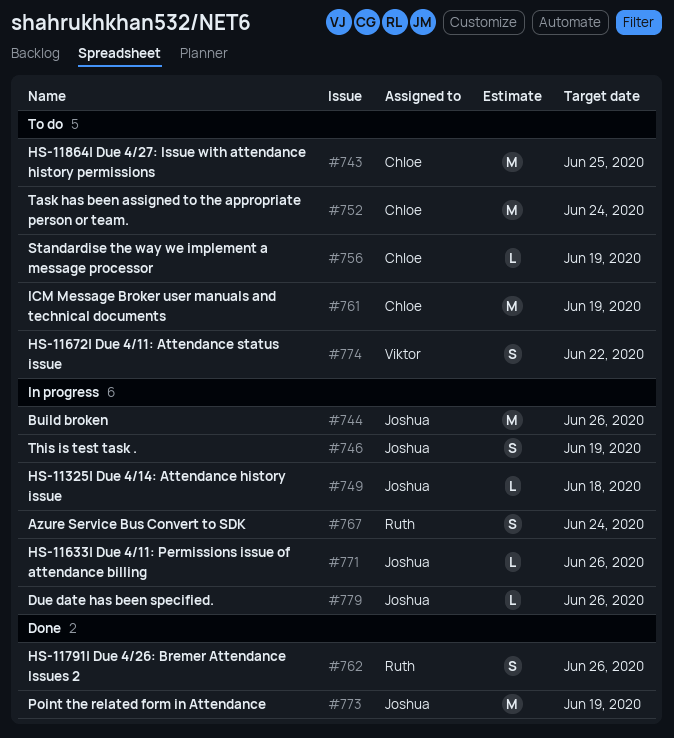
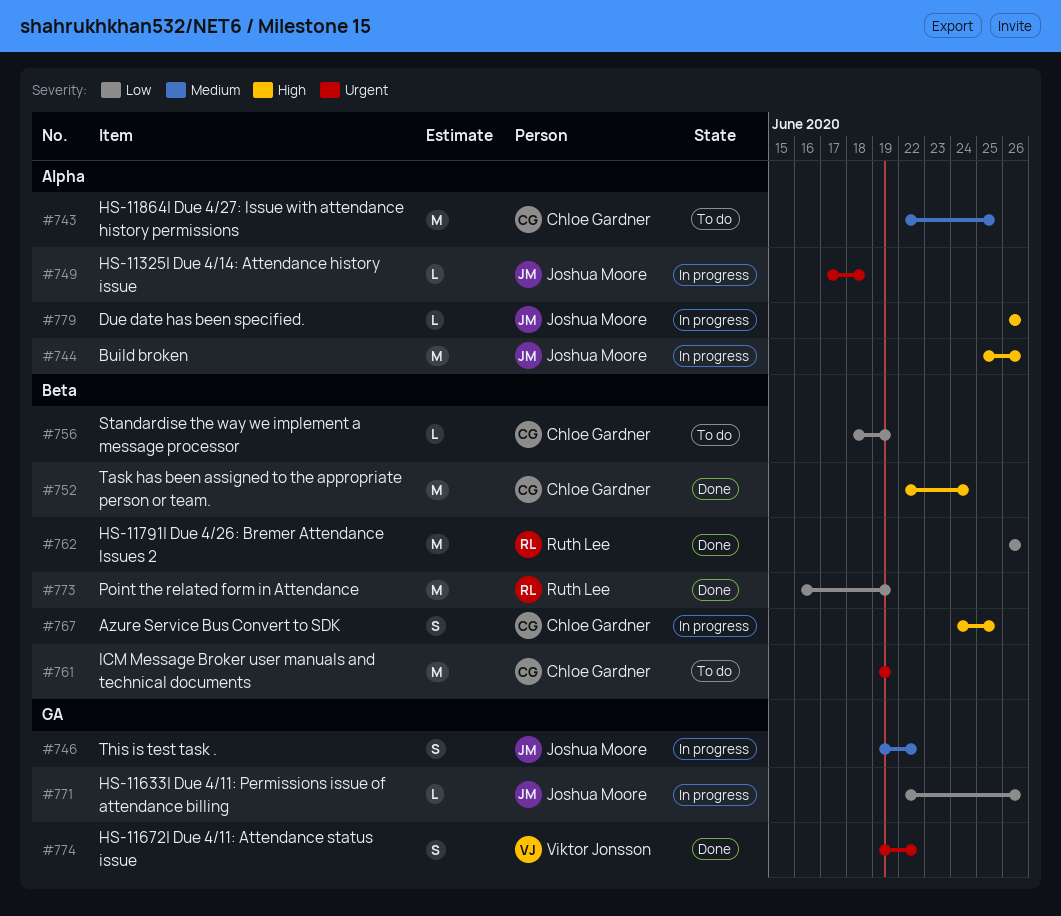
#746, due: Jun 19 -> Jun 22
#752, status: To do -> Done
#762, estimate: S -> M
#767, owner: Ruth Lee -> Chloe Gardner
#767, due: Jun 24 -> Jun 25
#773, owner: Joshua Moore -> Ruth Lee
#774, status: To do -> Done

